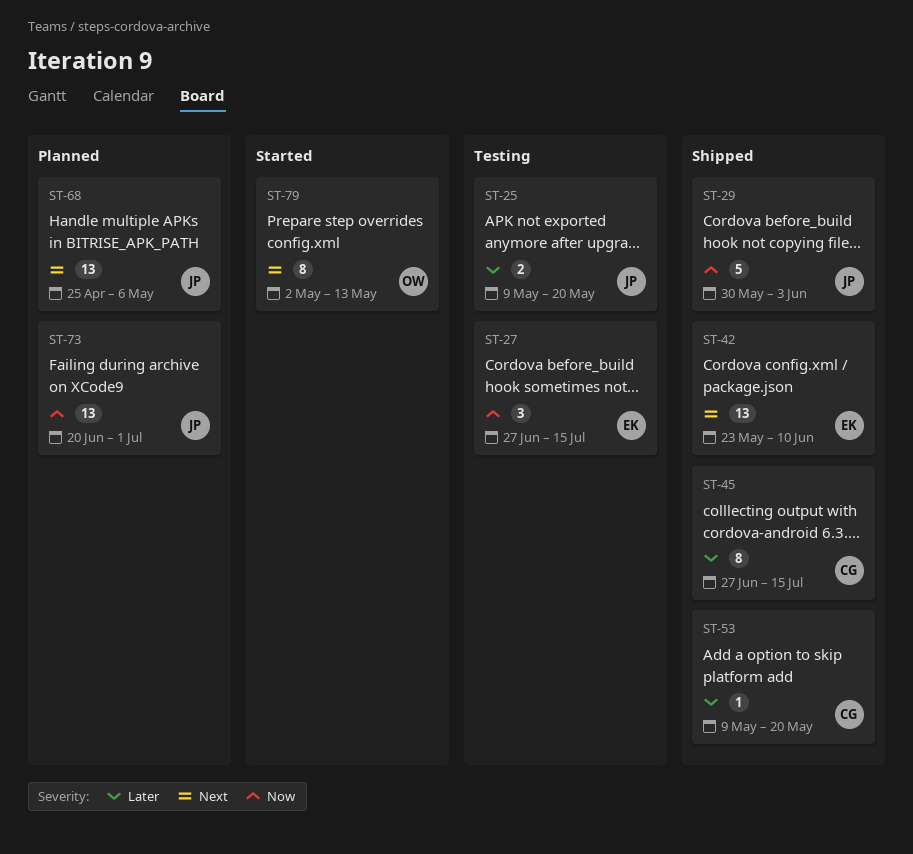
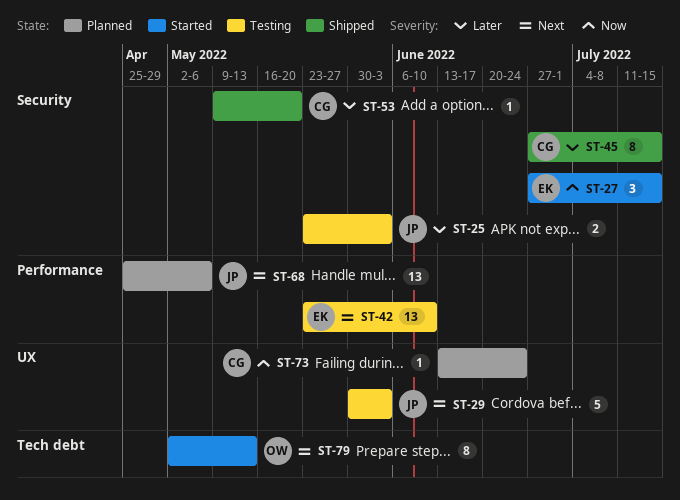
ST-25, start: May 9 -> May 23
ST-25, due: May 20 -> Jun 3
ST-27, status: Testing -> Started
ST-29, status: Shipped -> Testing
ST-29, priority: Now -> Next
ST-42, status: Shipped -> Testing
ST-73, owner: JP -> CG
ST-73, estimate: 13 -> 1
ST-73, start: Jun 20 -> Jun 13
ST-73, due: Jul 1 -> Jun 24

